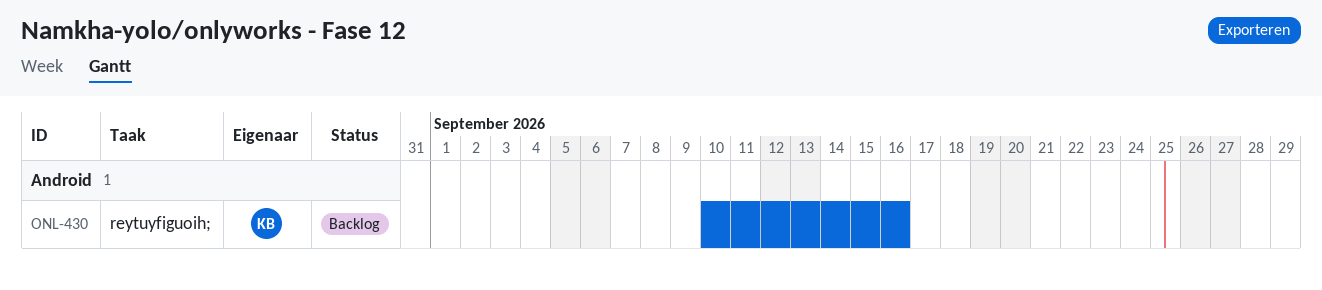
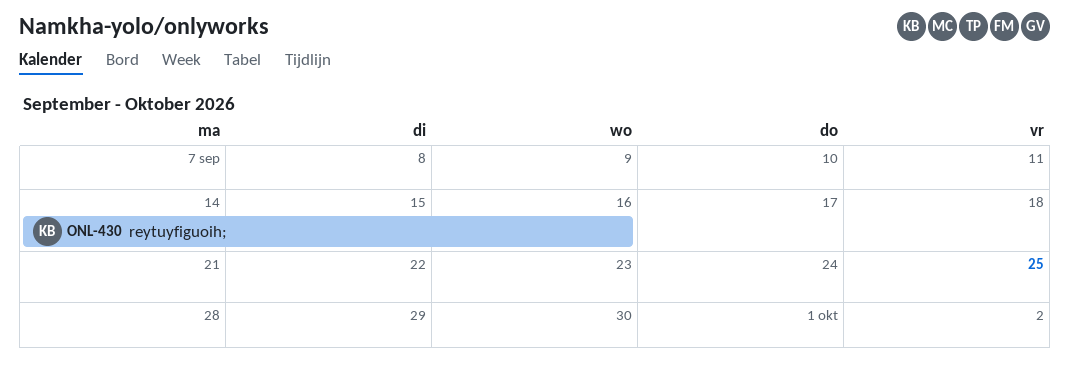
ONL-430, start: Sep 10 -> Sep 14

